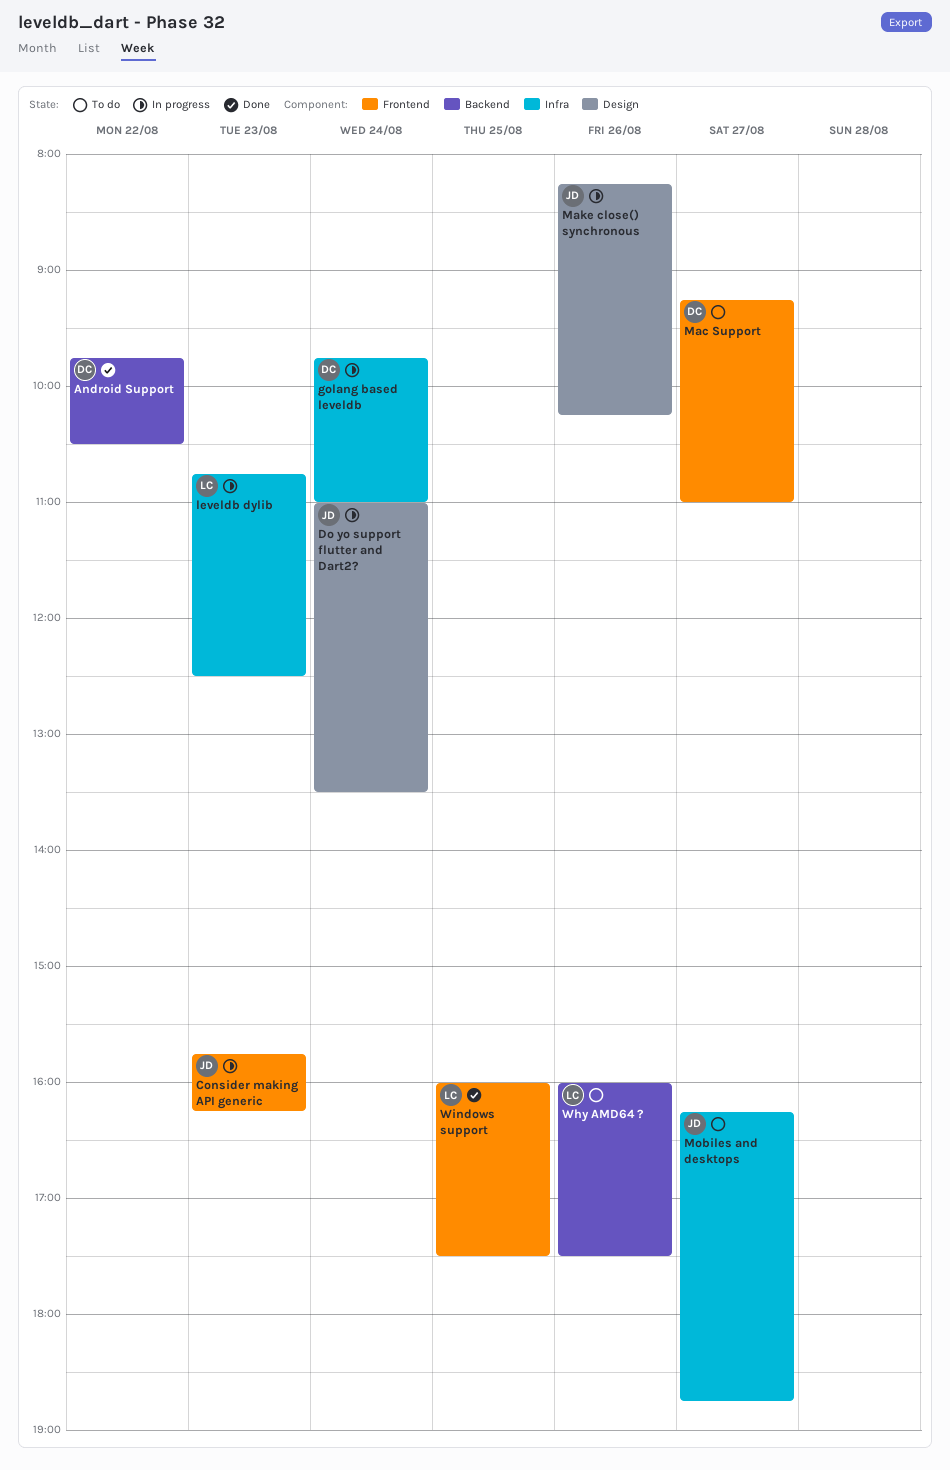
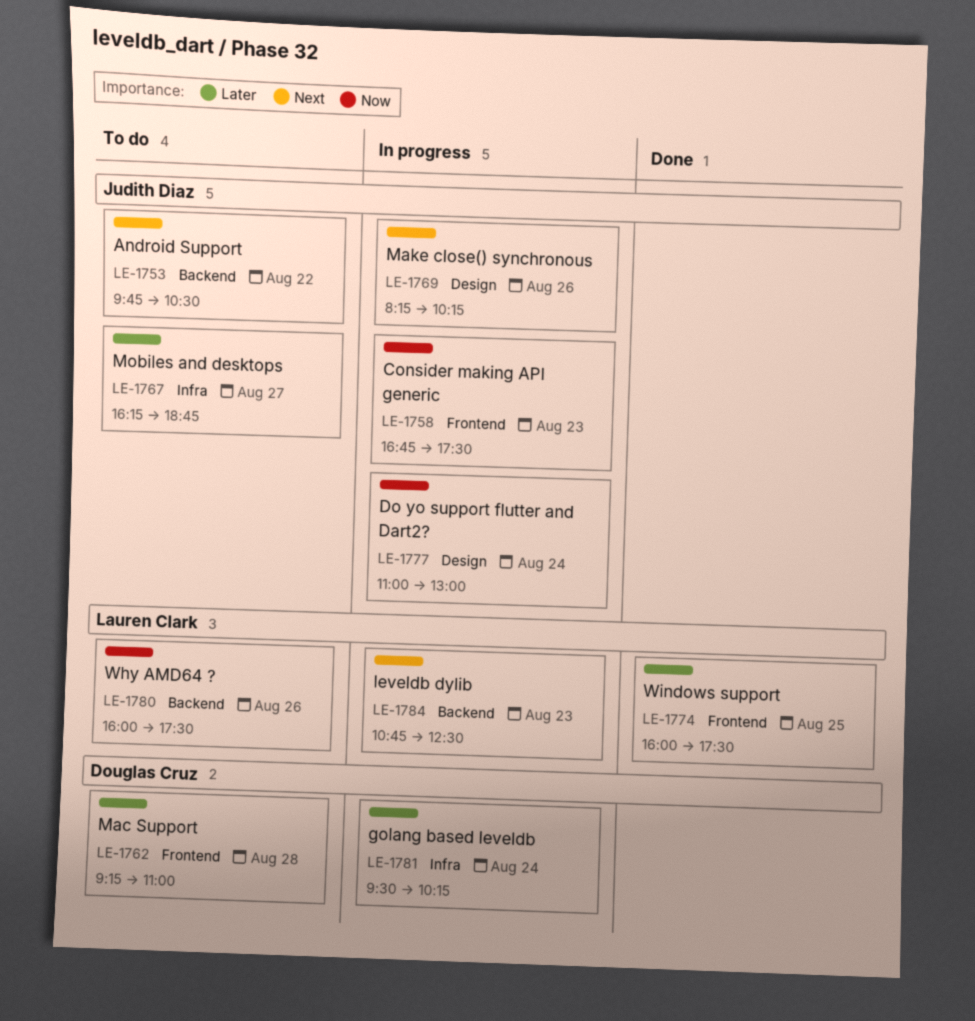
Android Support, status: Done -> To do
Android Support, owner: Douglas Cruz -> Judith Diaz
Consider making API generic, begins: 15:45 -> 16:45
Consider making API generic, ends: 16:15 -> 17:30
Do yo support flutter and Dart2?, ends: 13:30 -> 13:00
golang based leveldb, begins: 09:45 -> 09:30
golang based leveldb, ends: 11:00 -> 10:15
leveldb dylib, label: Infra -> Backend
Mac Support, day: Aug 27 -> Aug 28

